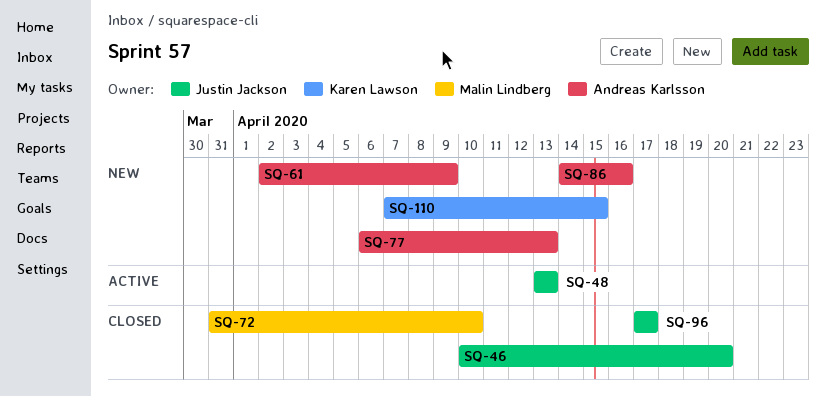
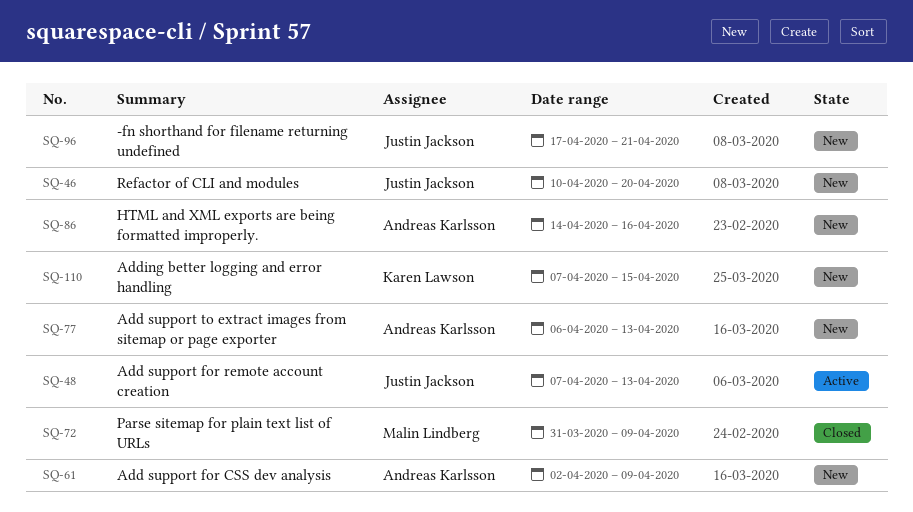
SQ-46, status: Closed -> New
SQ-48, start: Apr 13 -> Apr 7
SQ-72, due: Apr 10 -> Apr 9
SQ-96, status: Closed -> New
SQ-96, due: Apr 17 -> Apr 21

